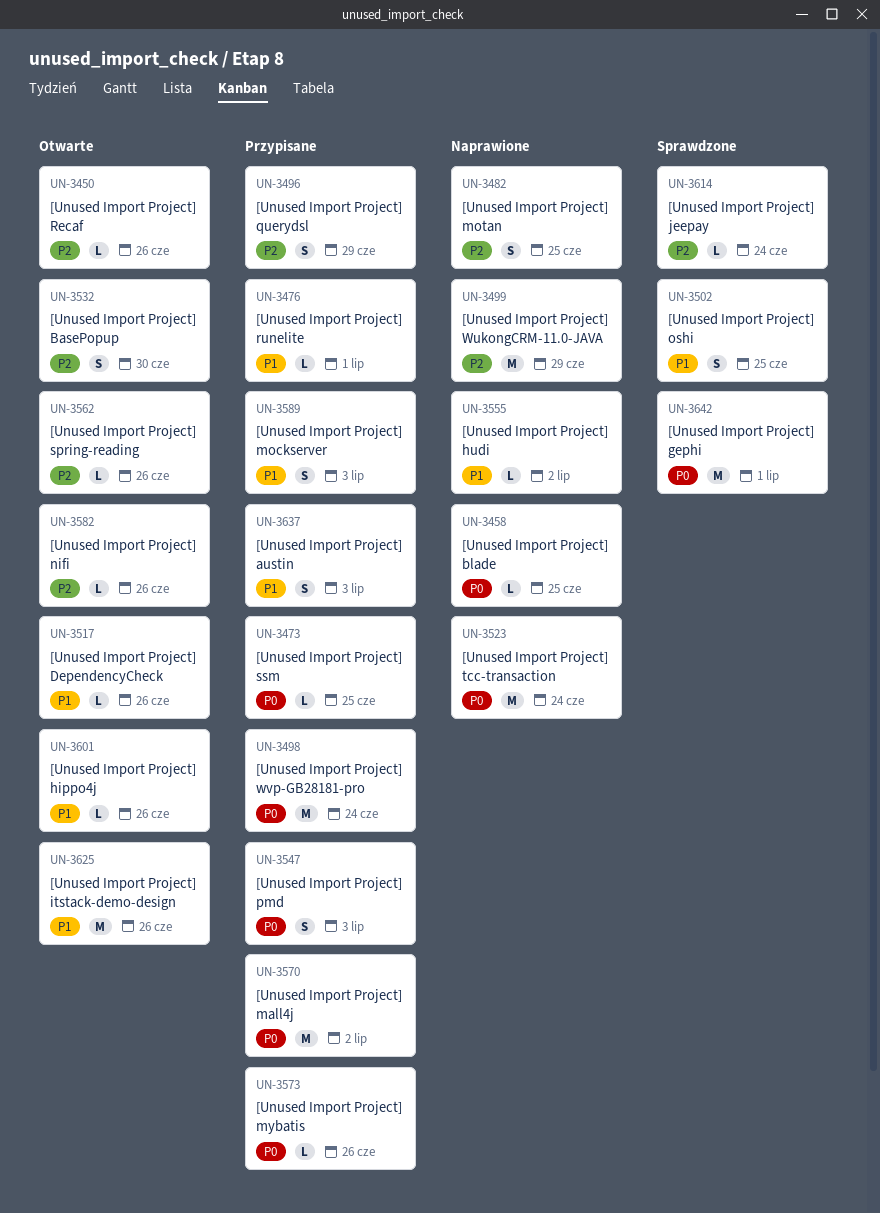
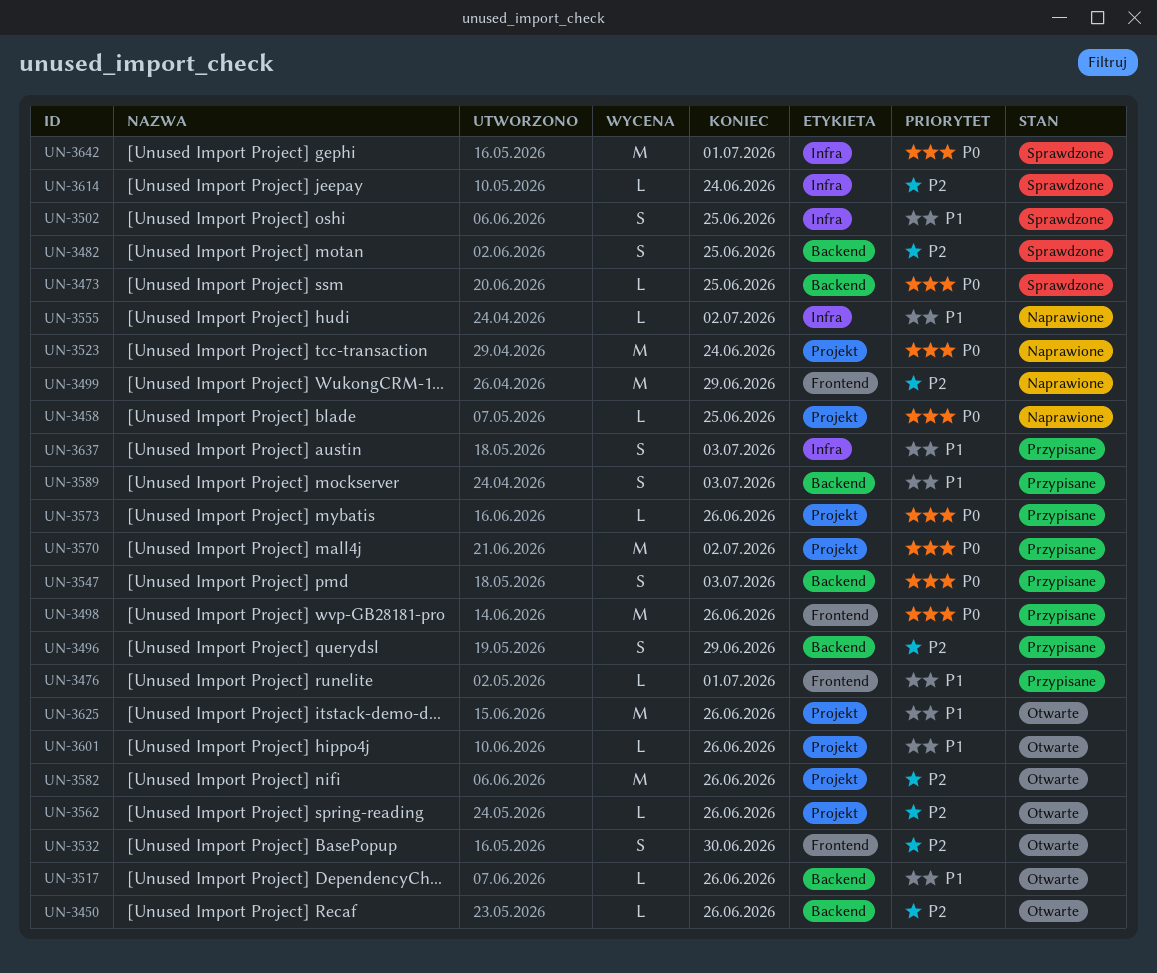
UN-3473, status: Przypisane -> Sprawdzone
UN-3482, status: Naprawione -> Sprawdzone
UN-3498, due: Jun 24 -> Jun 26
UN-3582, estimate: L -> M

